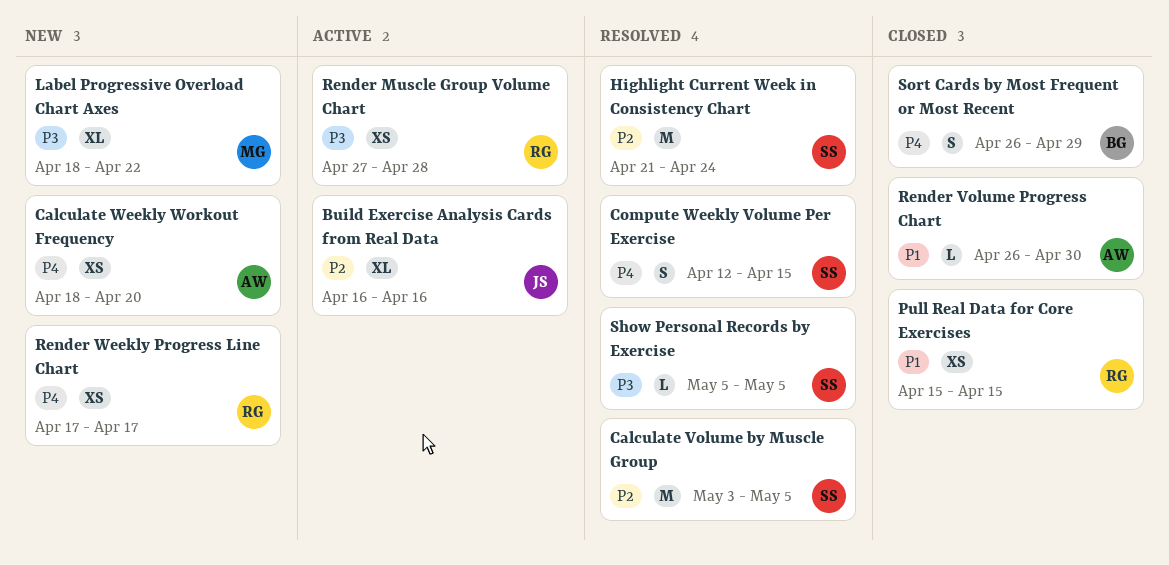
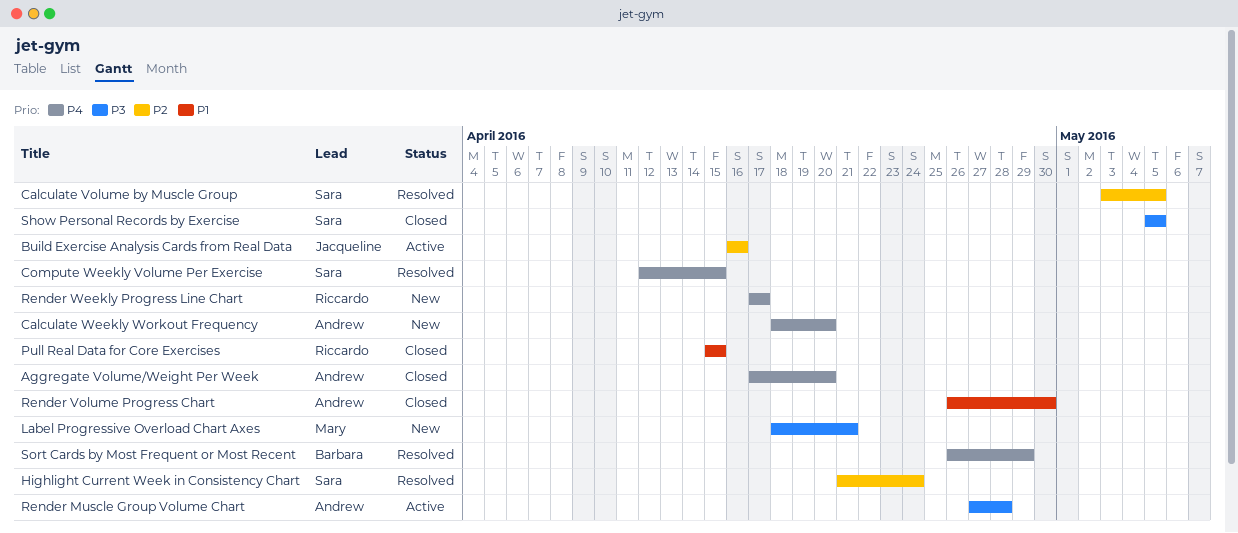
Aggregate Volume/Weight Per Week: none -> present
Label Progressive Overload Chart Axes, due: Apr 22 -> Apr 21
Render Muscle Group Volume Chart, owner: Riccardo -> Andrew
Show Personal Records by Exercise, status: Resolved -> Closed
Sort Cards by Most Frequent or Most Recent, status: Closed -> Resolved

